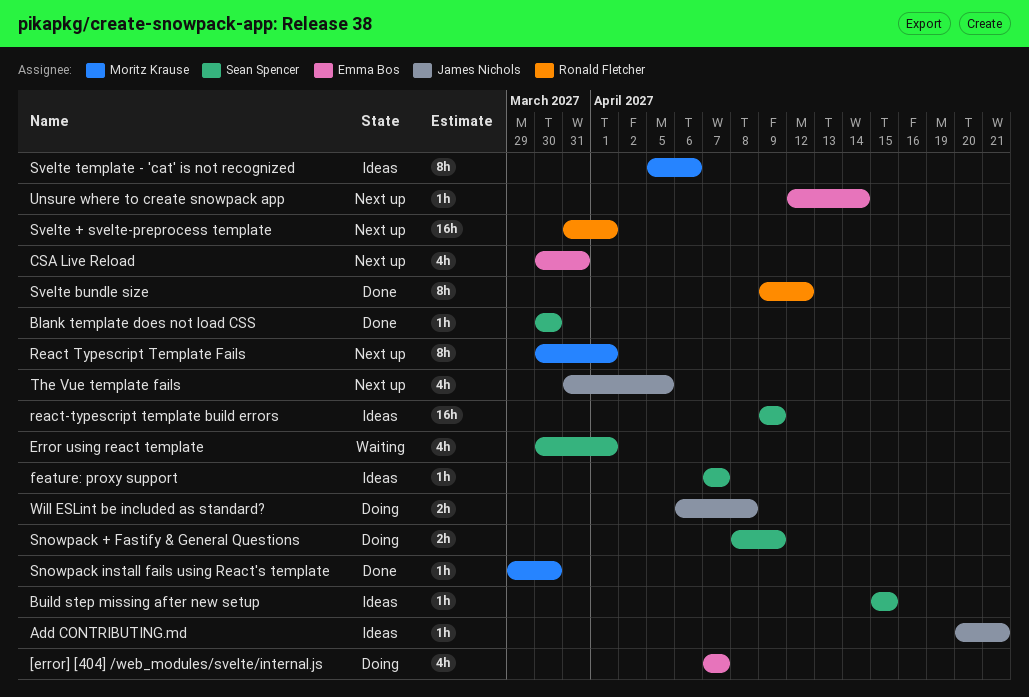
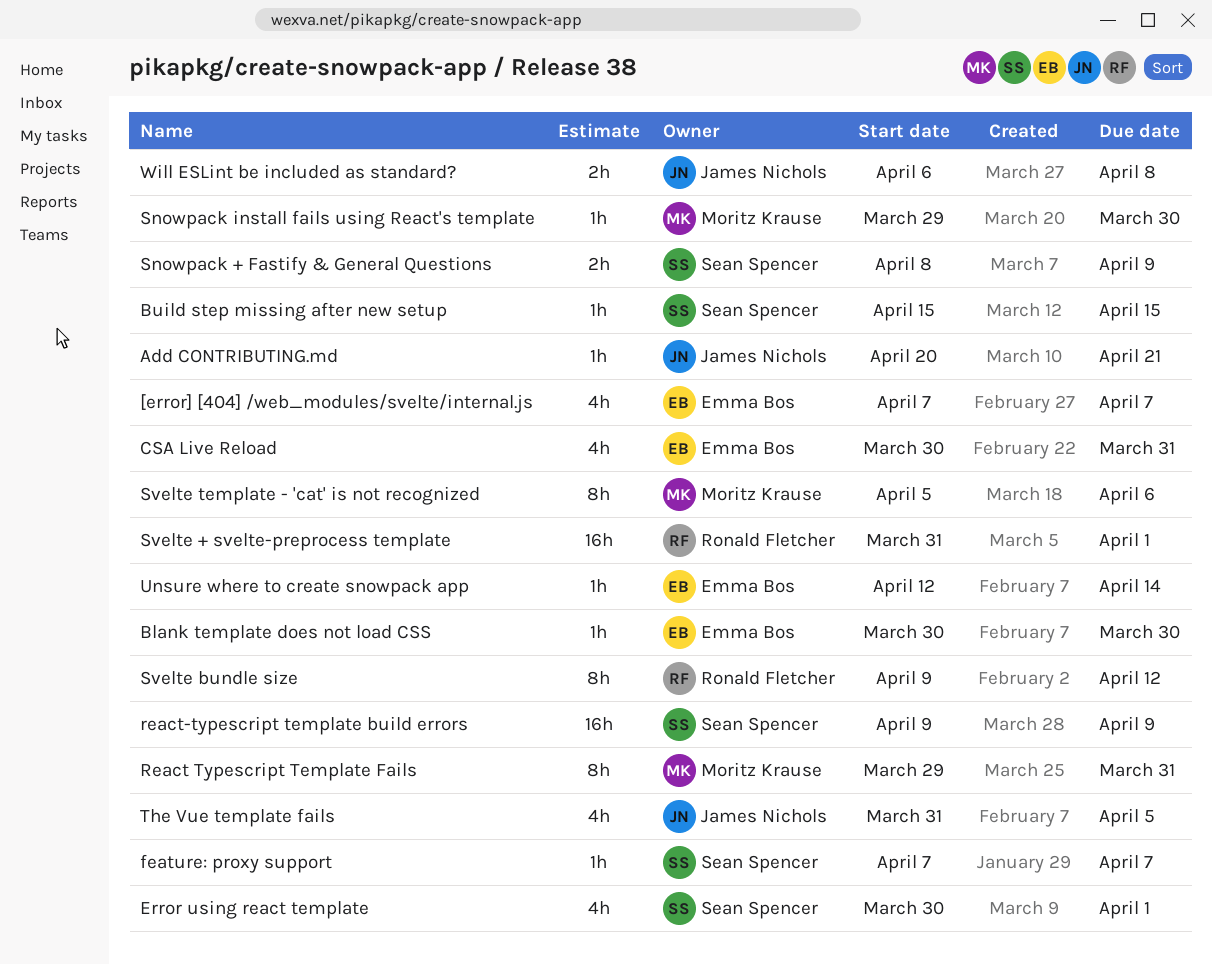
Blank template does not load CSS, owner: Sean Spencer -> Emma Bos
React Typescript Template Fails, start: Mar 30 -> Mar 29
React Typescript Template Fails, due: Apr 1 -> Mar 31

